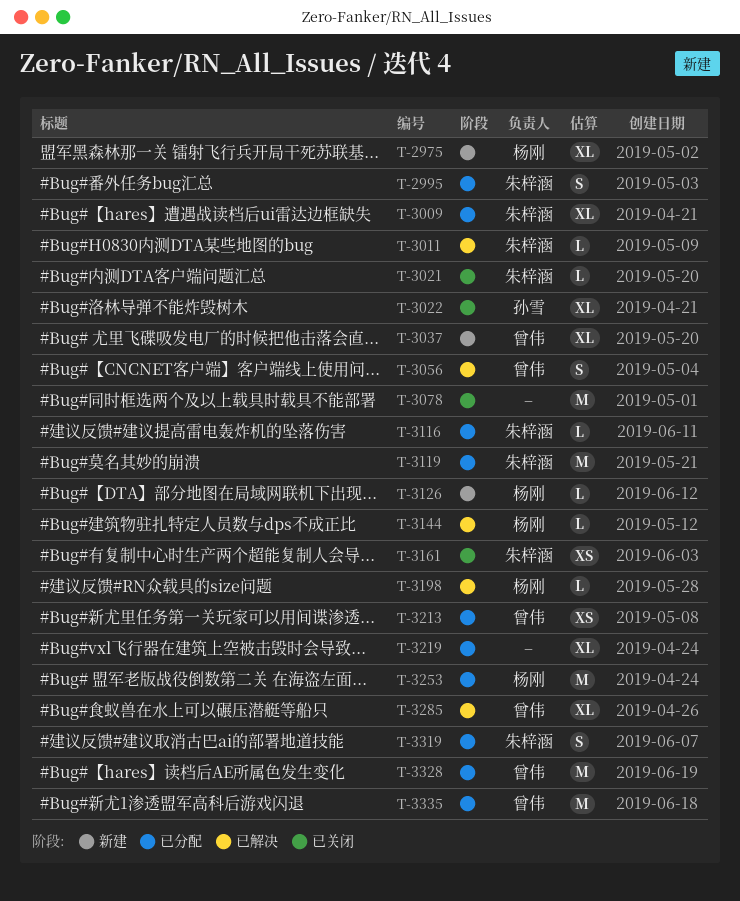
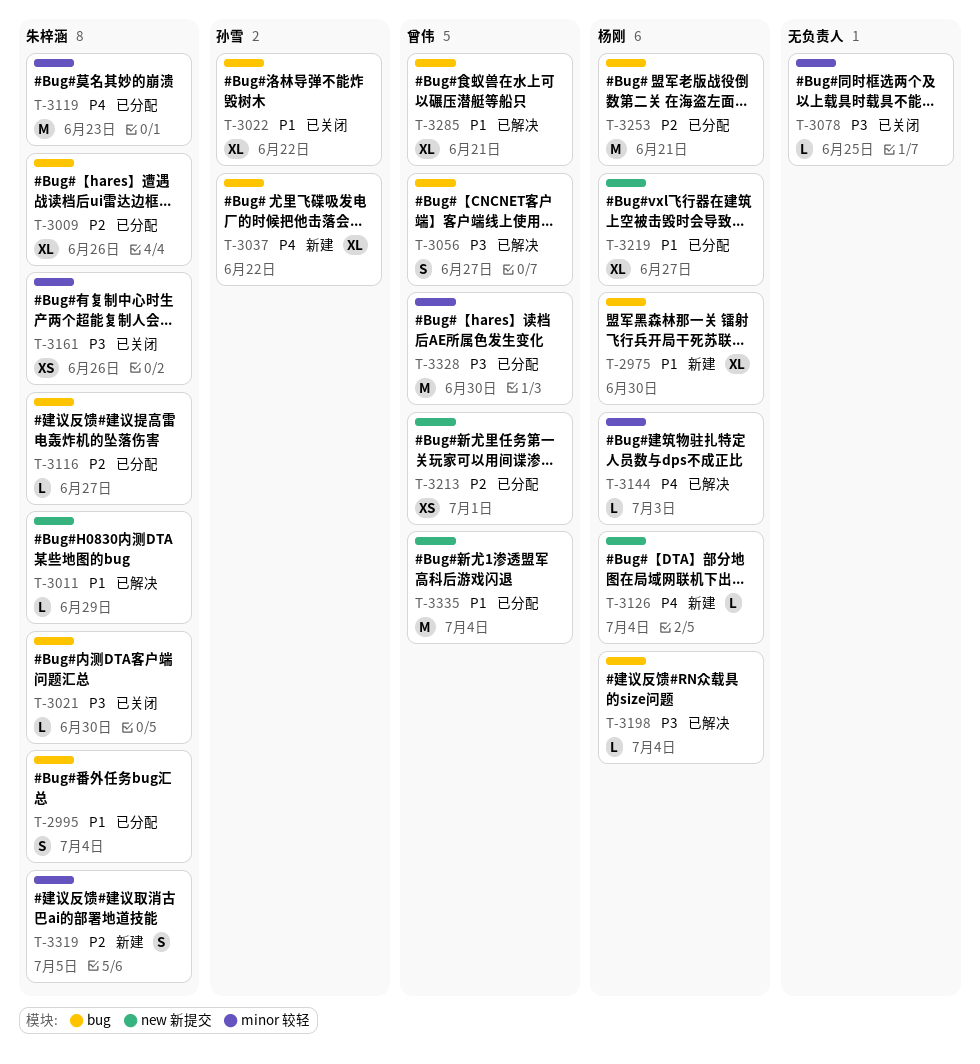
T-3037, owner: 曾伟 -> 孙雪
T-3078, estimate: M -> L
T-3219, owner: none -> 杨刚
T-3319, status: 已分配 -> 新建

